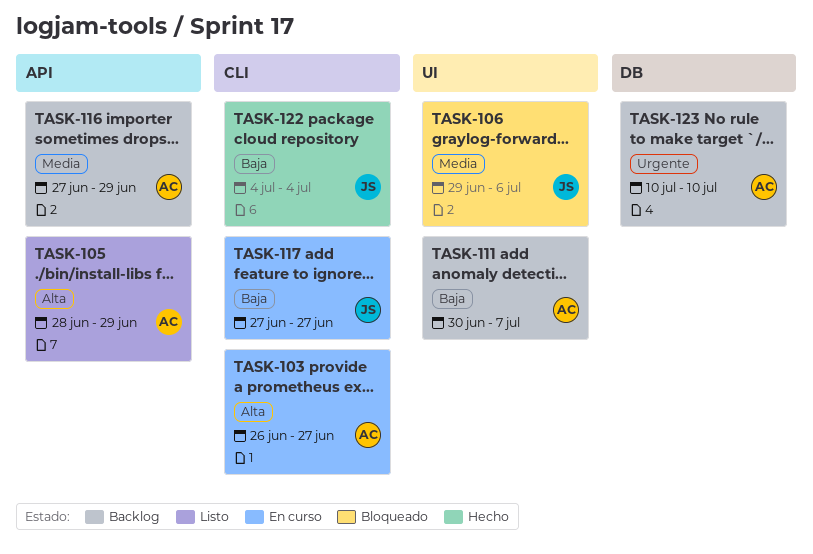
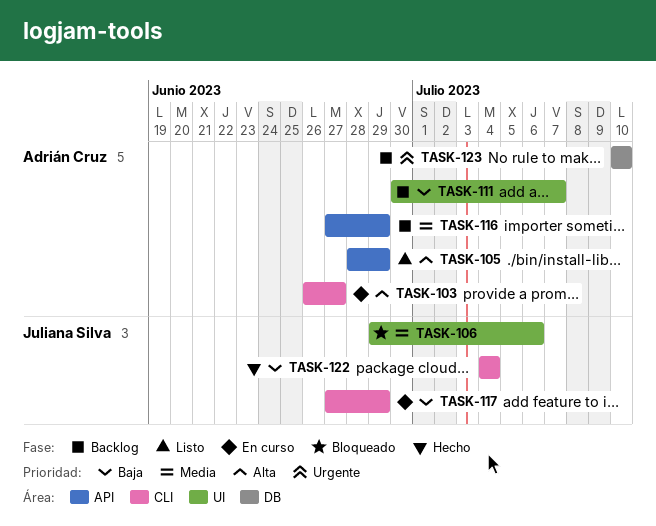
TASK-117, due: Jun 27 -> Jun 29

